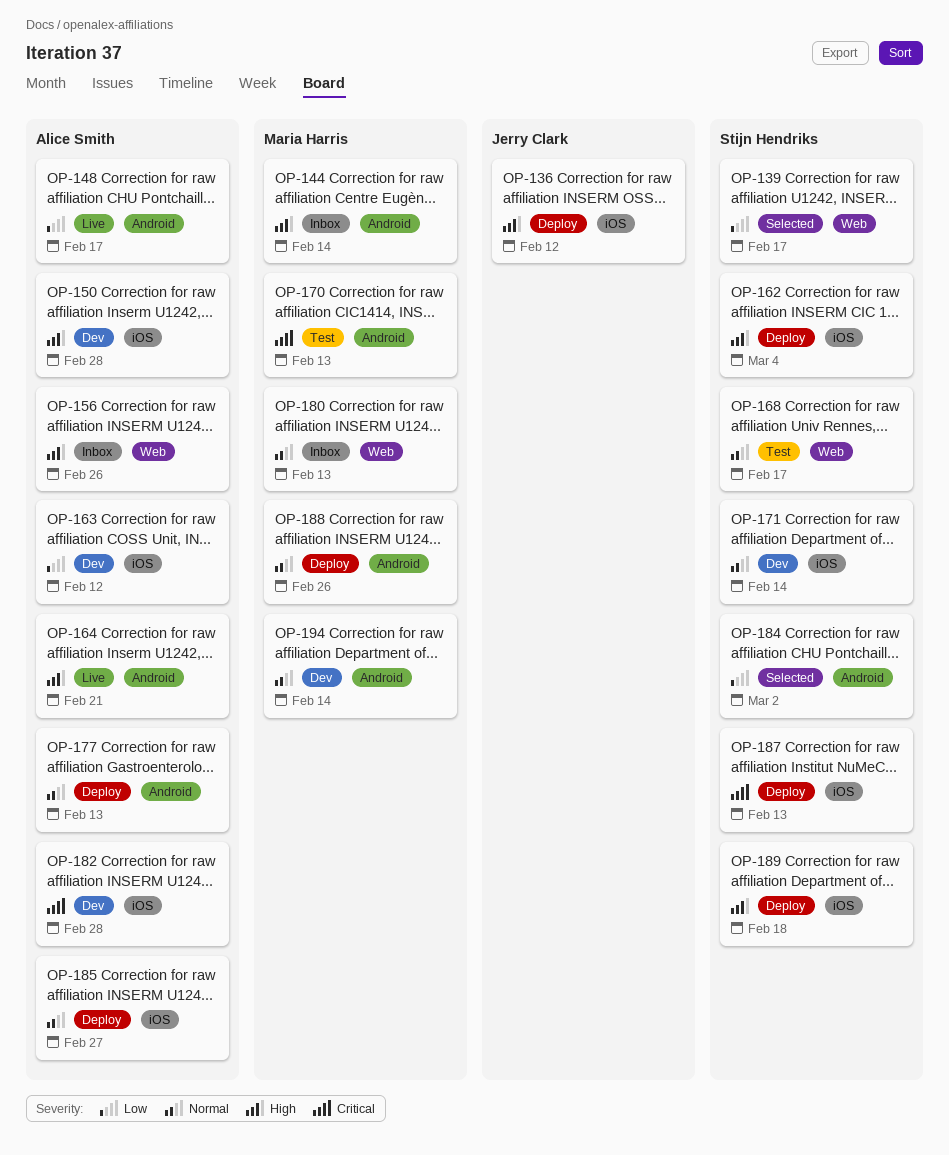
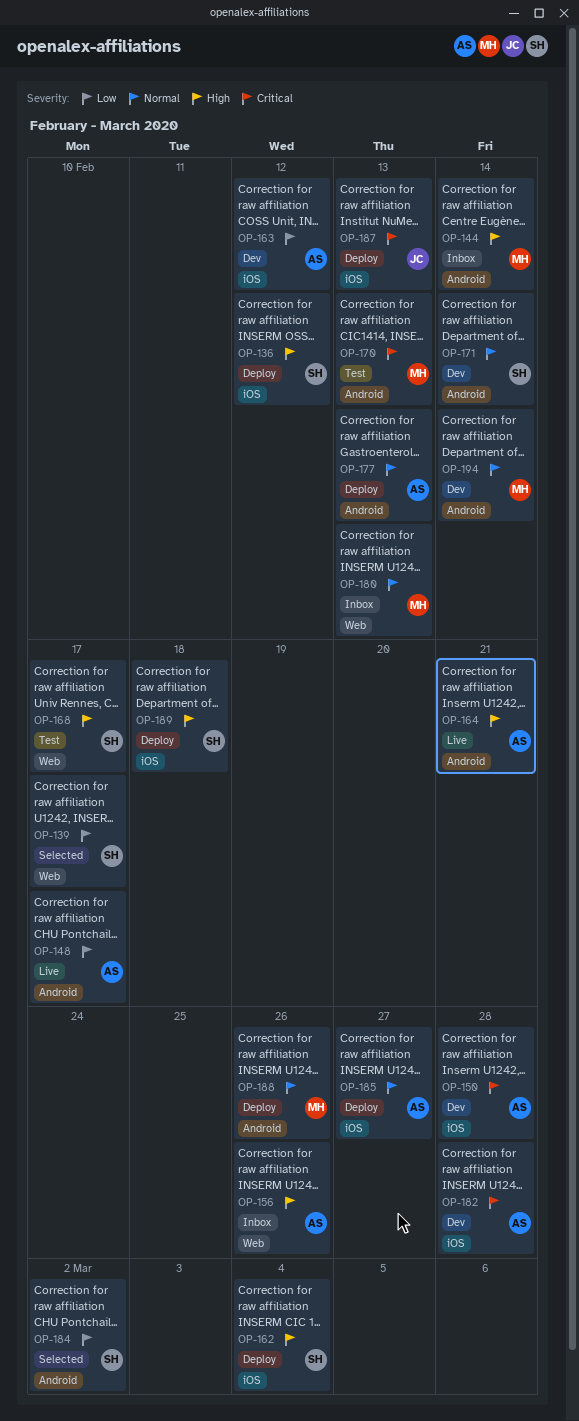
OP-136, owner: Jerry Clark -> Stijn Hendriks
OP-150, priority: High -> Critical
OP-168, priority: Normal -> High
OP-171, label: iOS -> Android
OP-187, owner: Stijn Hendriks -> Jerry Clark

